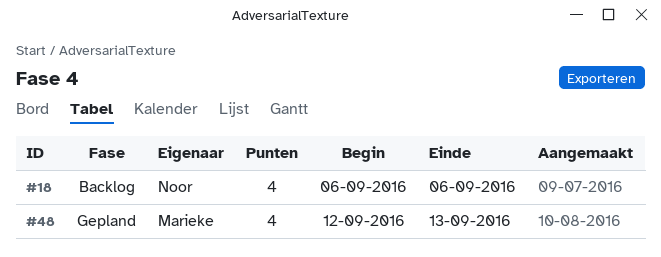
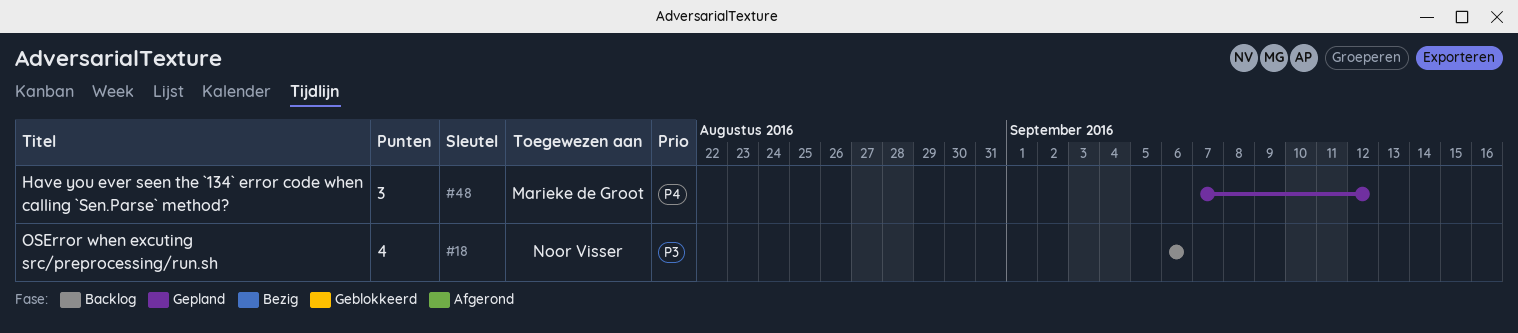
#48, estimate: 4 -> 3
#48, start: Sep 12 -> Sep 7
#48, due: Sep 13 -> Sep 12

